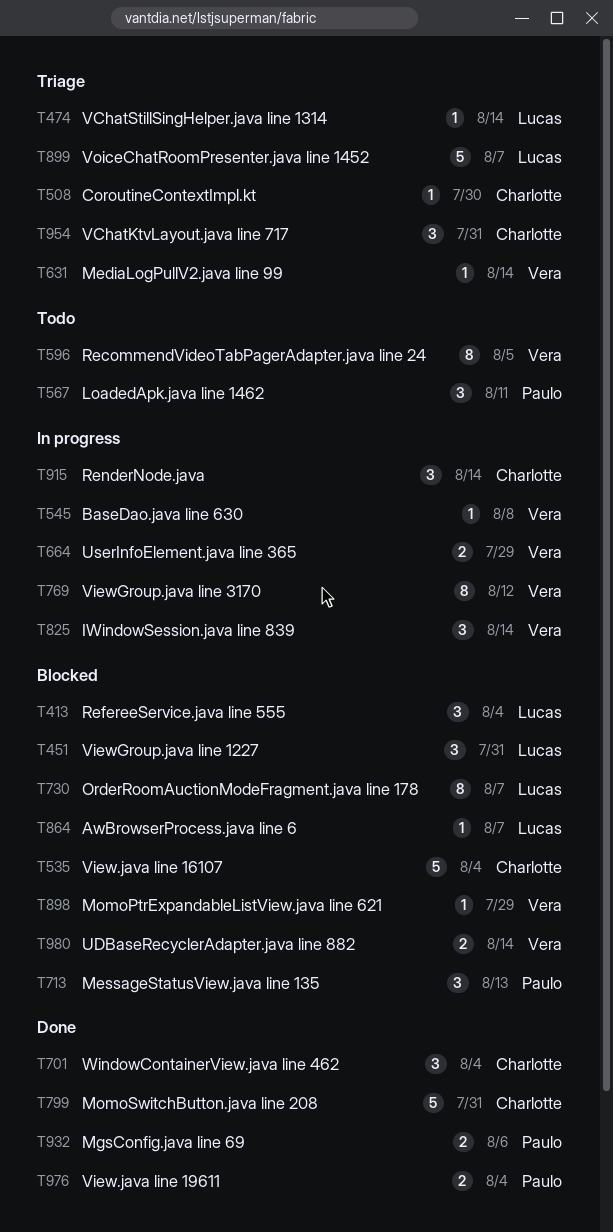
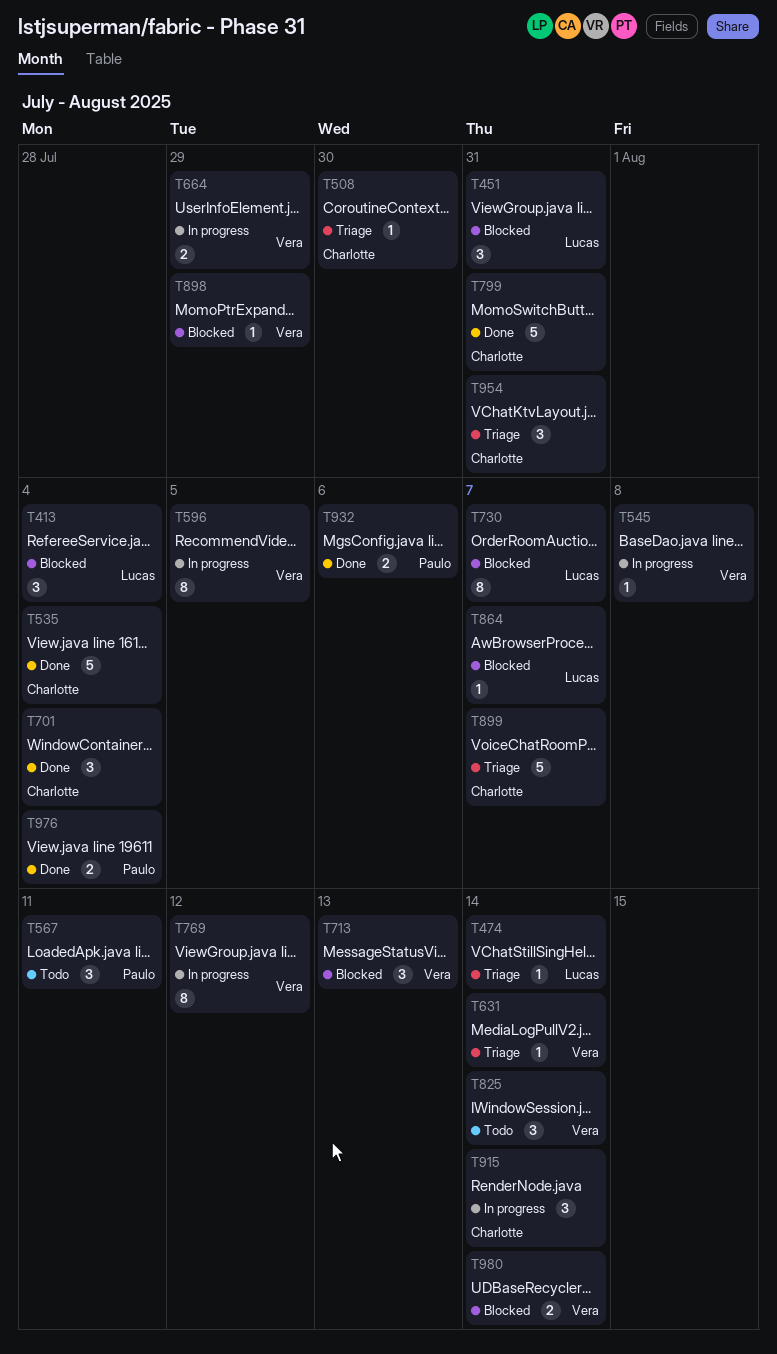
T535, status: Blocked -> Done
T596, status: Todo -> In progress
T713, owner: Paulo -> Vera
T825, status: In progress -> Todo
T899, owner: Lucas -> Charlotte

